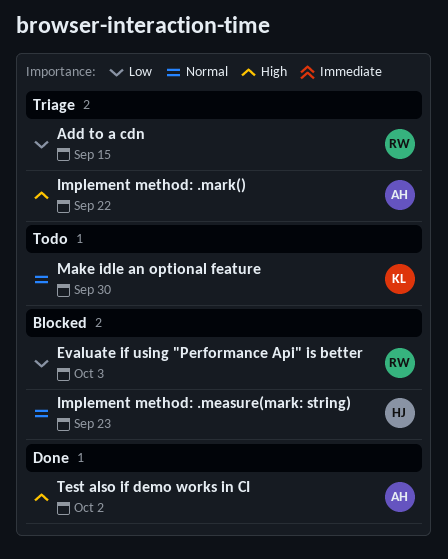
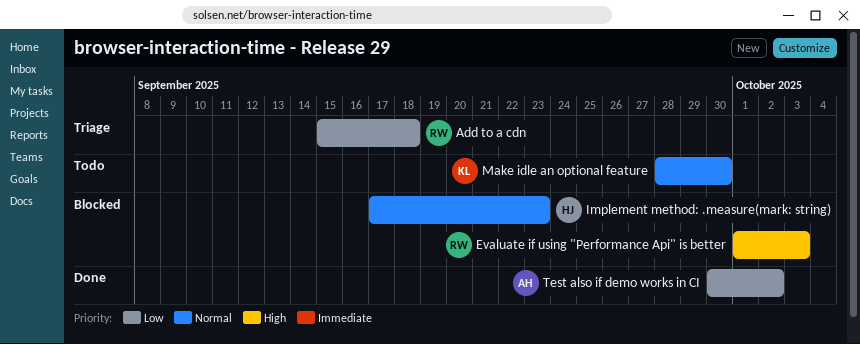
Add to a cdn, due: Sep 15 -> Sep 18
Evaluate if using "Performance Api" is better, priority: Low -> High
Implement method: .mark(): present -> none
Test also if demo works in CI, priority: High -> Low

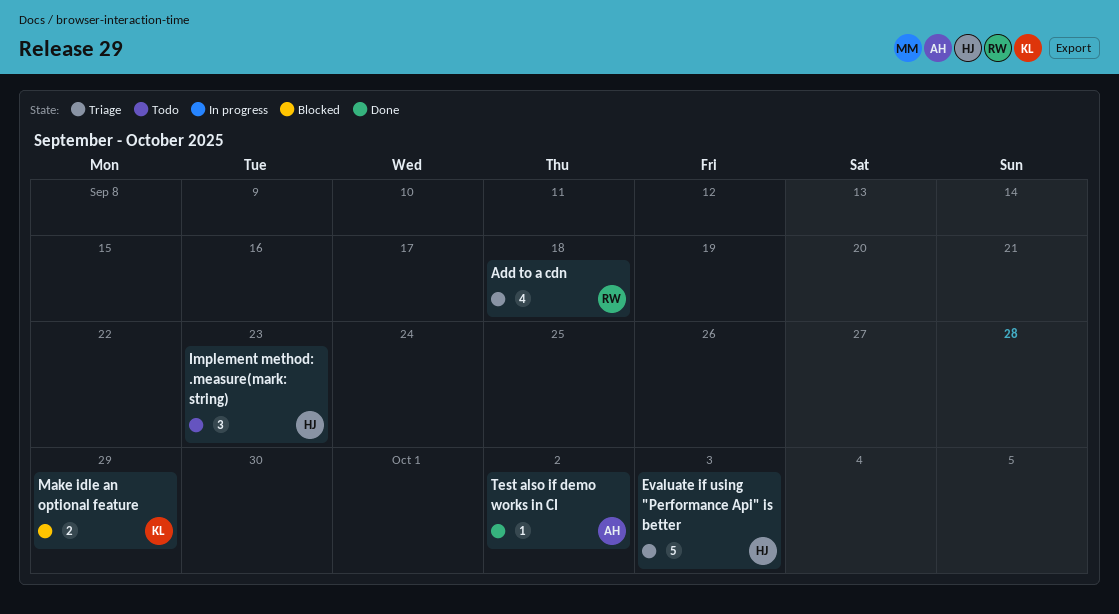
Evaluate if using "Performance Api" is better, status: Blocked -> Triage
Evaluate if using "Performance Api" is better, owner: RW -> HJ
Implement method: .measure(mark: string), status: Blocked -> Todo
Make idle an optional feature, status: Todo -> Blocked
Make idle an optional feature, due: Sep 30 -> Sep 29

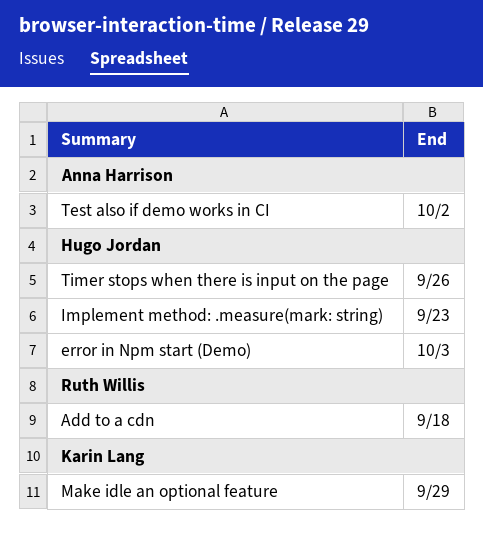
error in Npm start (Demo): none -> present
Evaluate if using "Performance Api" is better: present -> none
Timer stops when there is input on the page: none -> present

